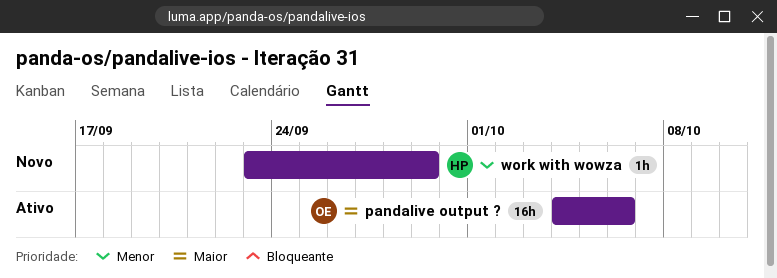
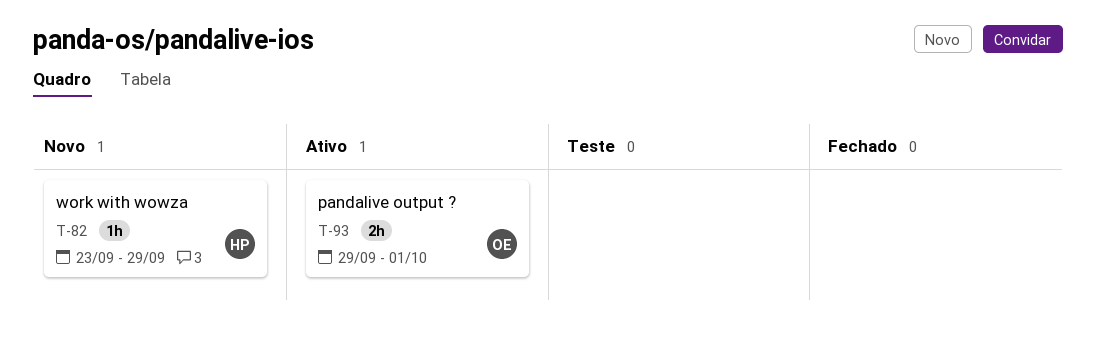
pandalive output ?, estimate: 16h -> 2h
pandalive output ?, start: Oct 4 -> Sep 29
pandalive output ?, due: Oct 6 -> Oct 1

